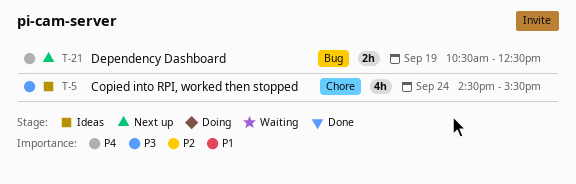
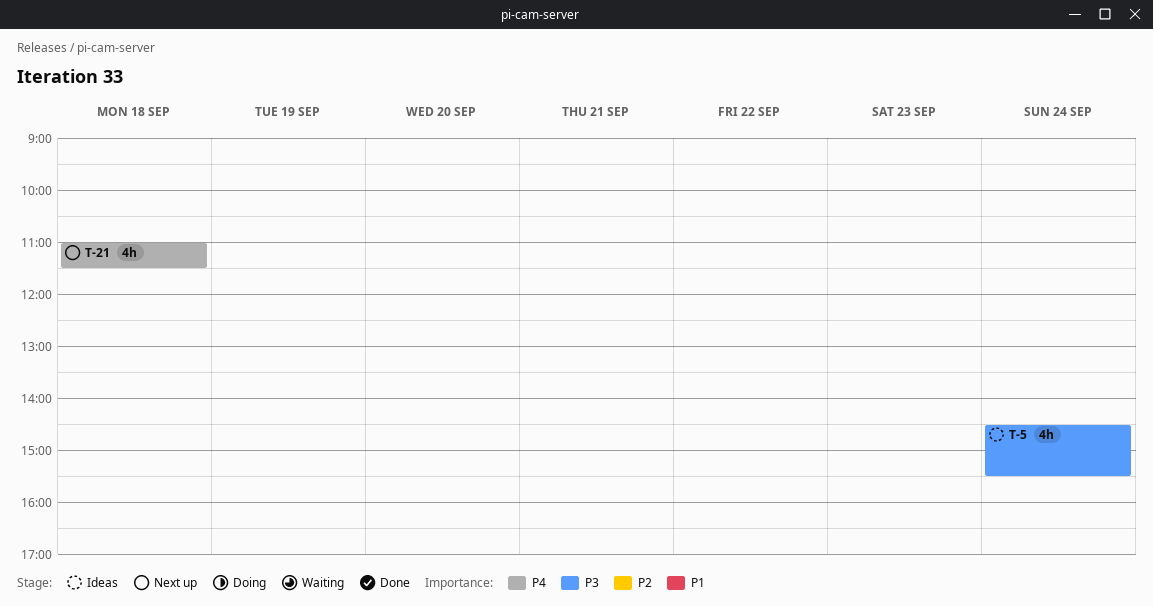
T-21, estimate: 2h -> 4h
T-21, day: Sep 19 -> Sep 18
T-21, begins: 10:30 -> 11:00
T-21, ends: 12:30 -> 11:30

